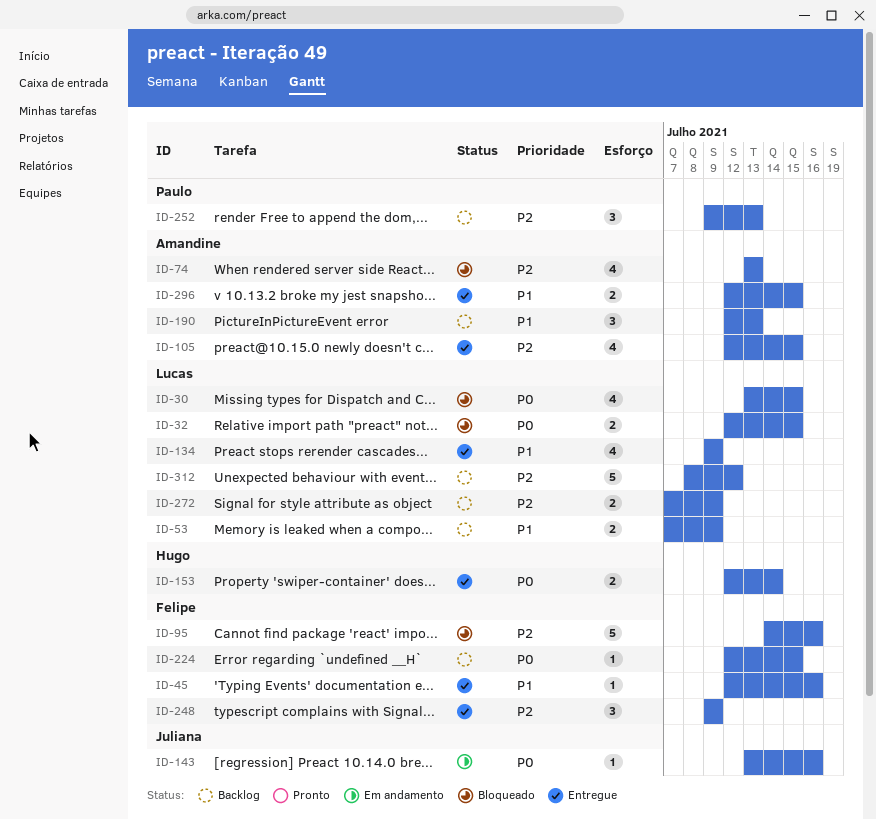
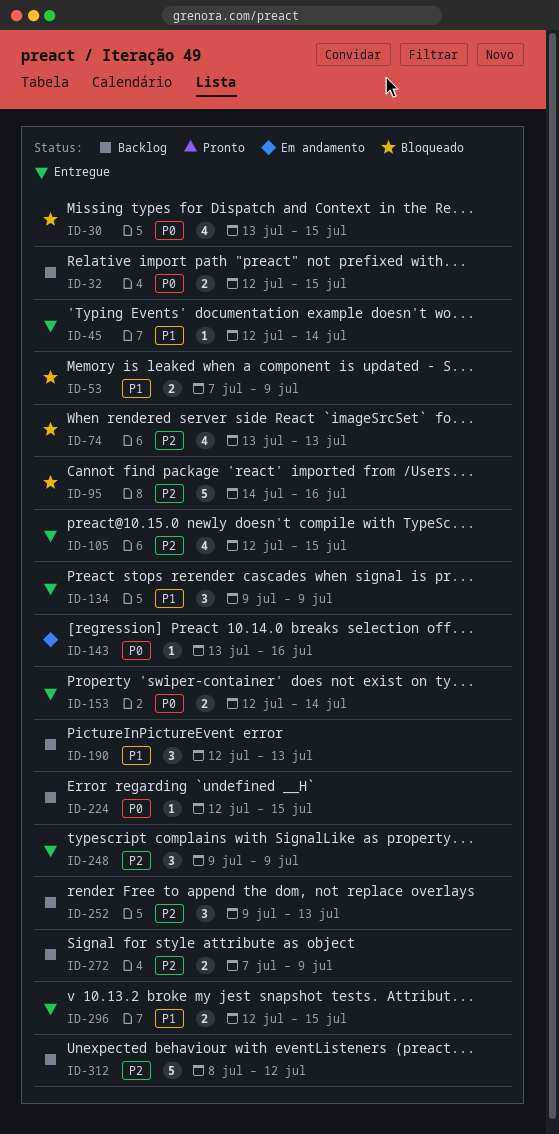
ID-32, status: Bloqueado -> Backlog
ID-45, due: Jul 16 -> Jul 14
ID-53, status: Backlog -> Bloqueado
ID-134, estimate: 4 -> 3

